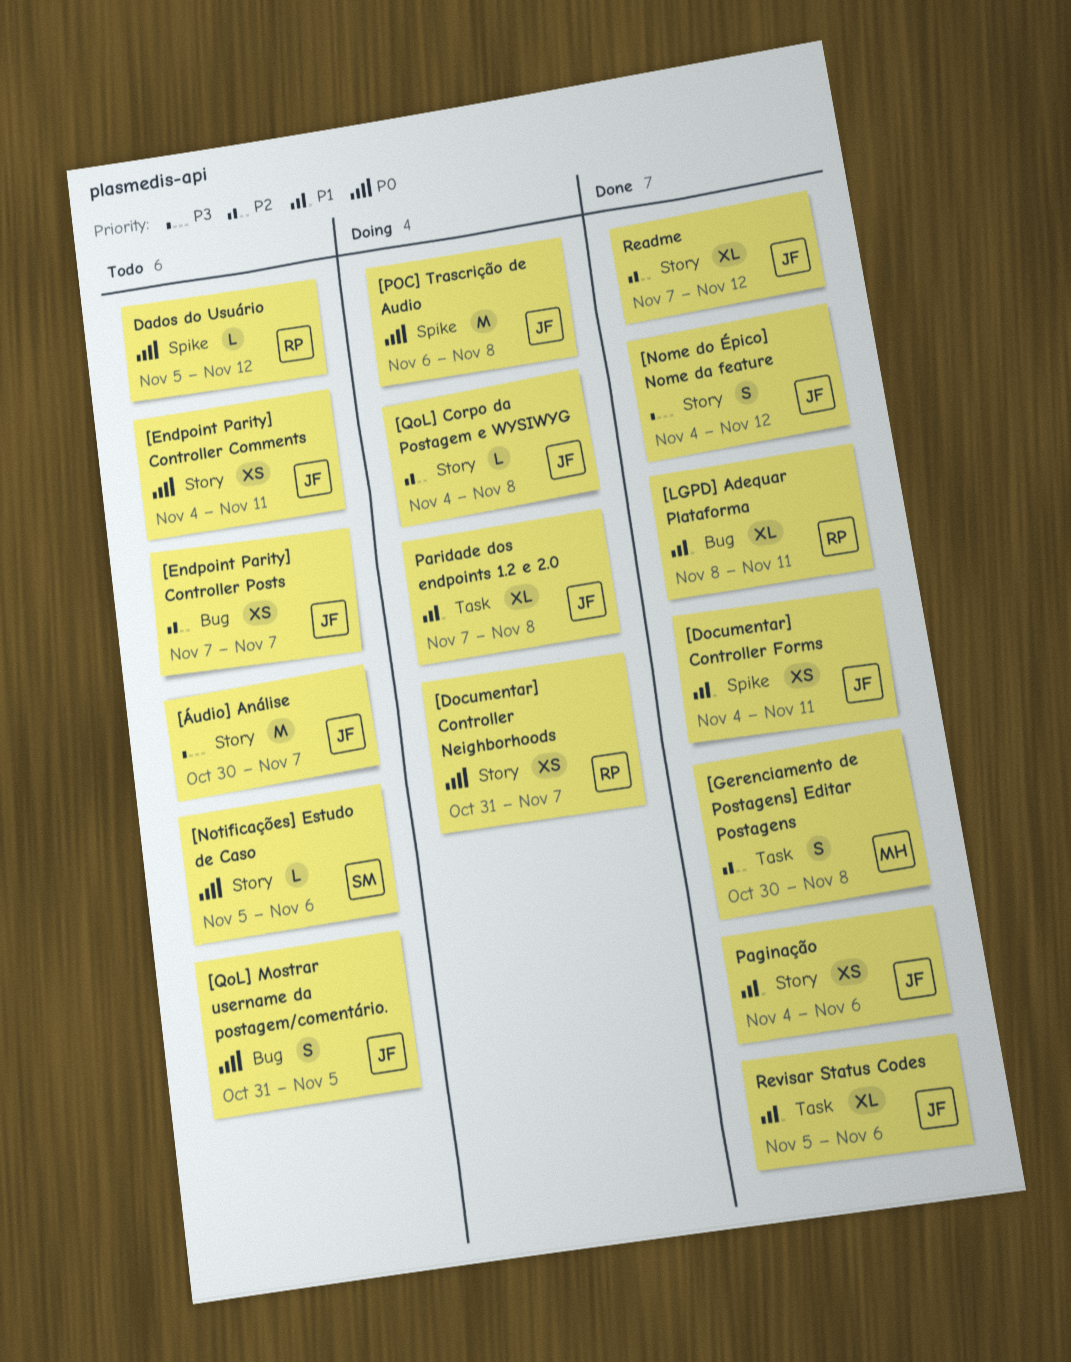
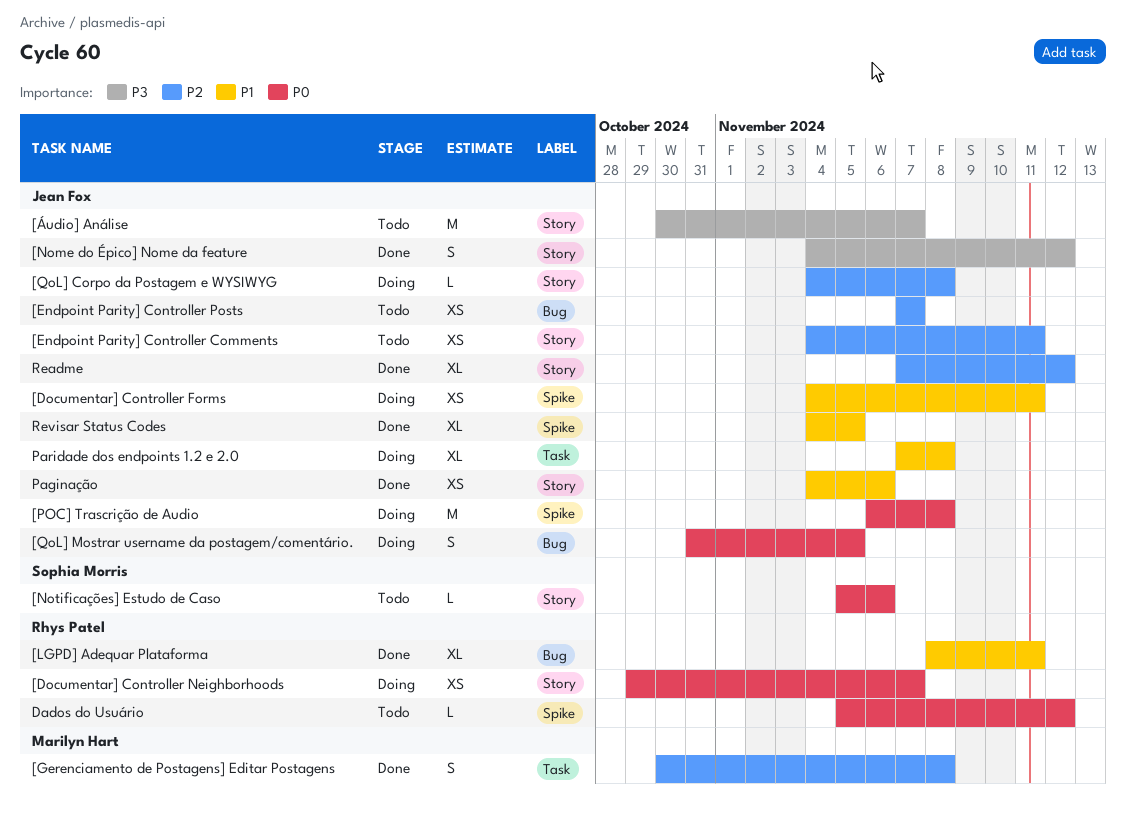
[Documentar] Controller Forms, status: Done -> Doing
[Documentar] Controller Neighborhoods, start: Oct 31 -> Oct 29
[Endpoint Parity] Controller Comments, priority: P0 -> P2
[QoL] Mostrar username da postagem/comentário., status: Todo -> Doing
Revisar Status Codes, label: Task -> Spike
Revisar Status Codes, start: Nov 5 -> Nov 4
Revisar Status Codes, due: Nov 6 -> Nov 5

